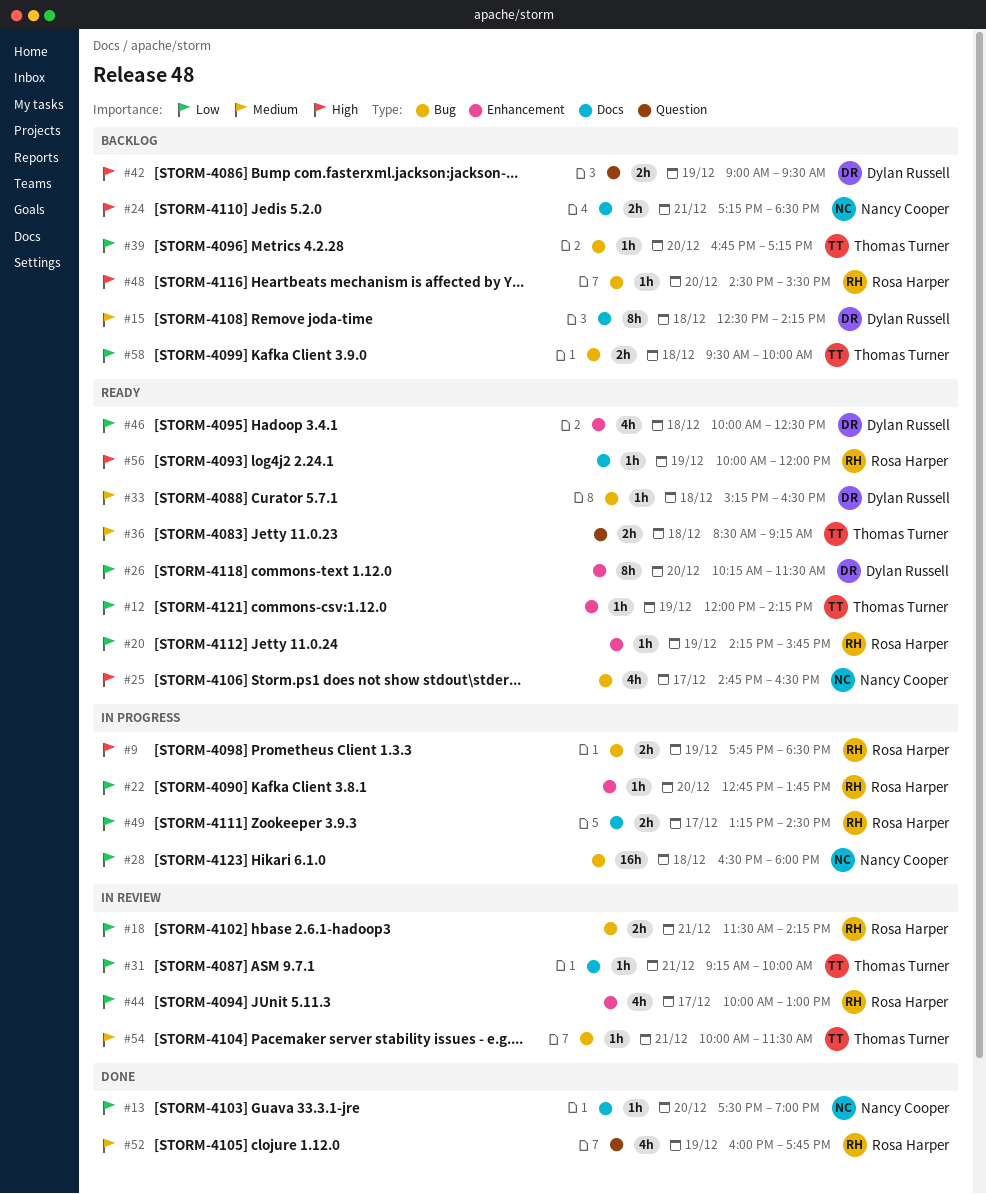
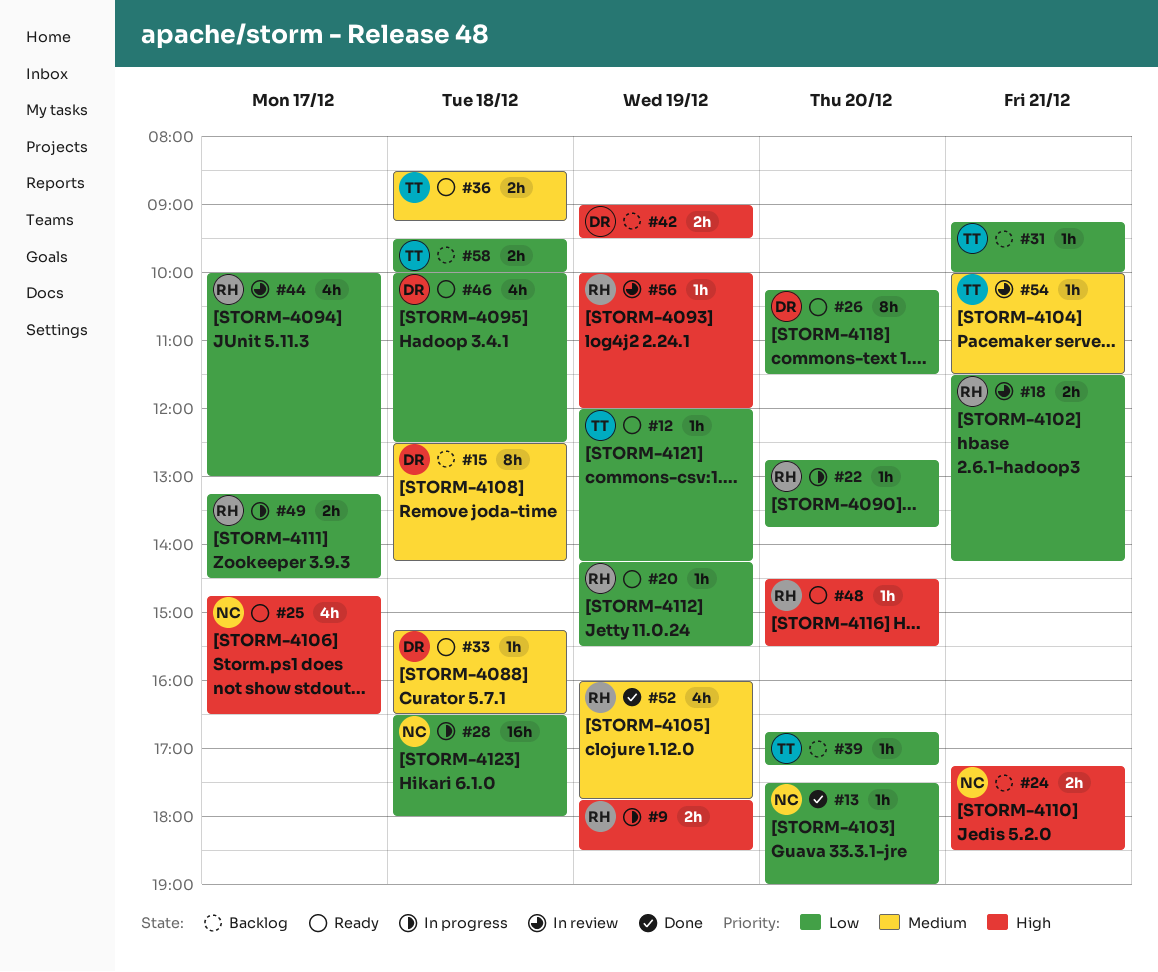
#20, ends: 15:45 -> 15:30
#31, status: In review -> Backlog
#48, status: Backlog -> Ready
#56, status: Ready -> In review

